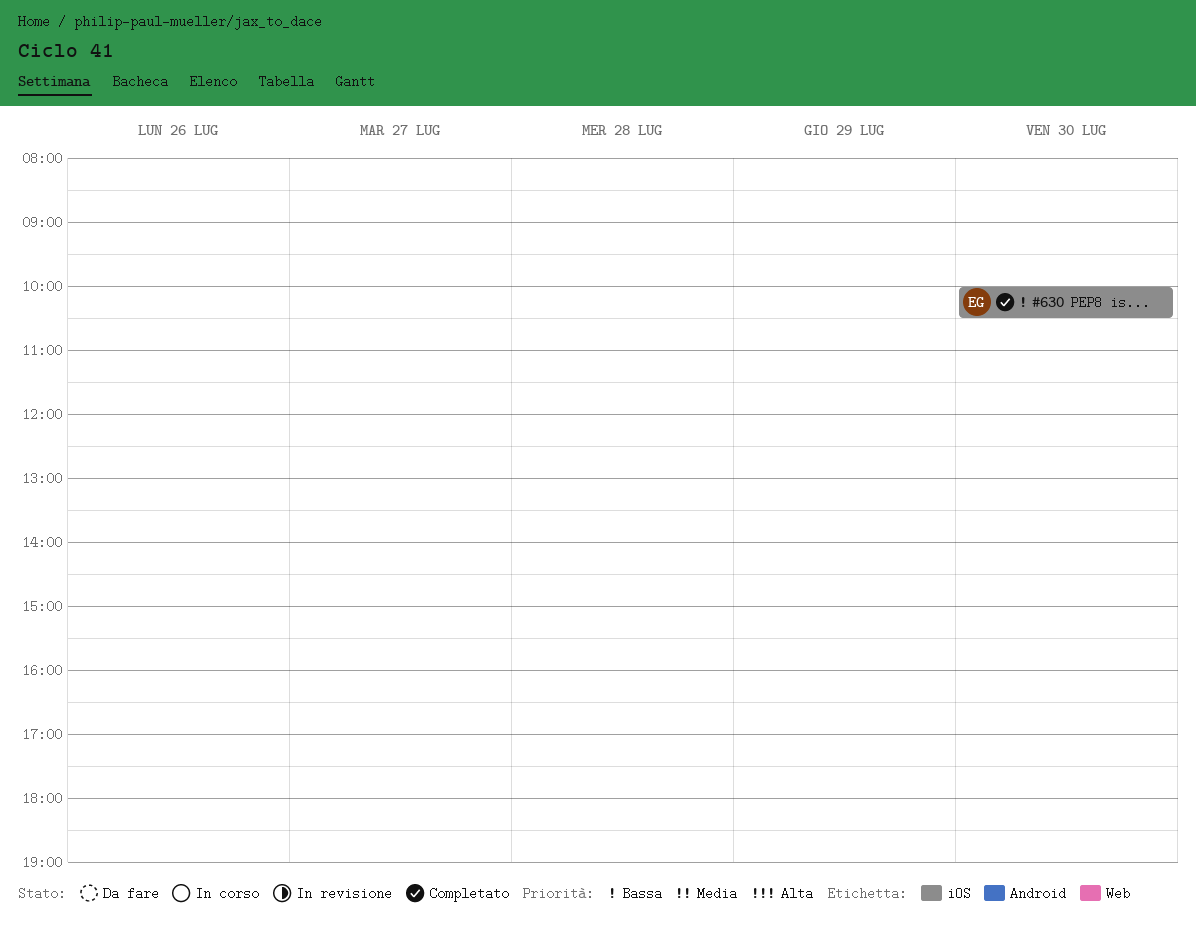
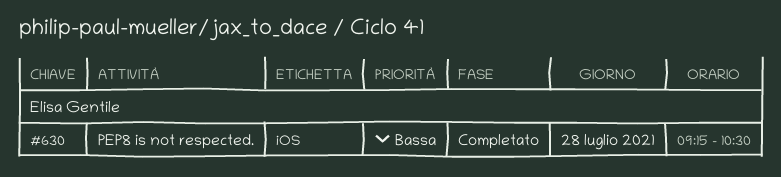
#630, day: Jul 30 -> Jul 28
#630, begins: 10:00 -> 09:15

